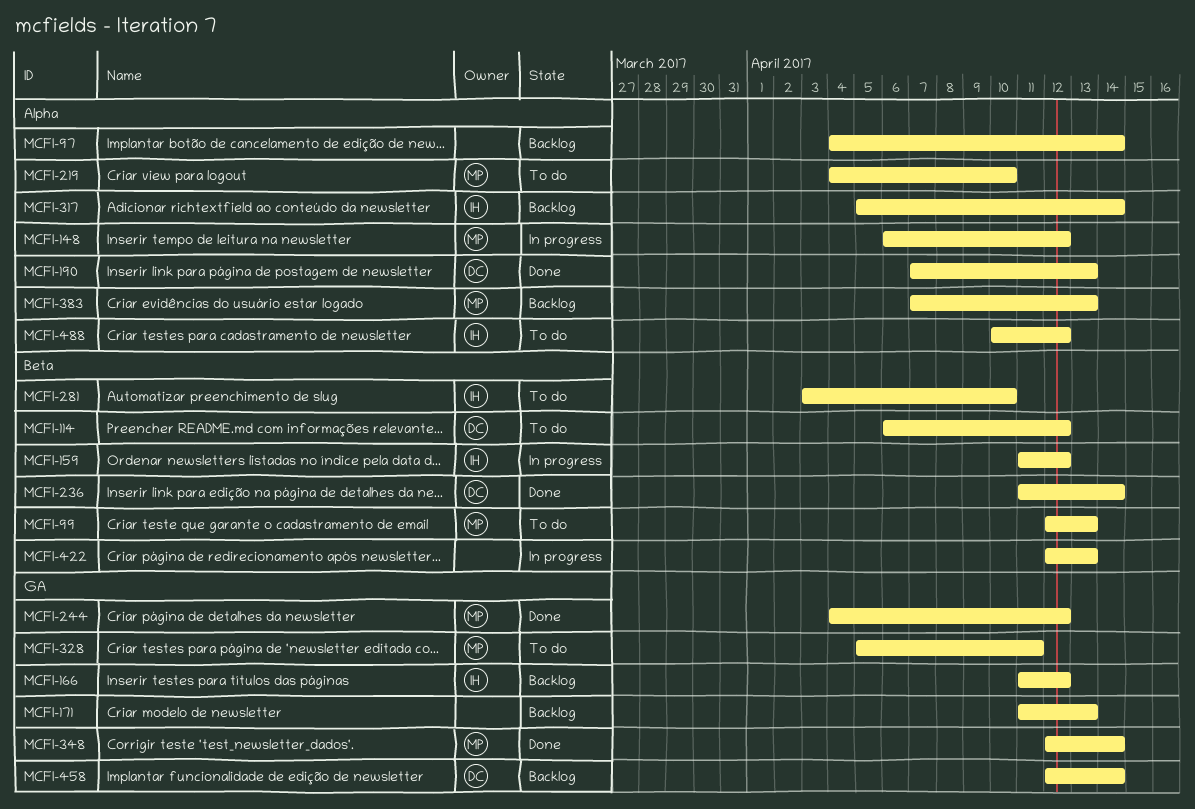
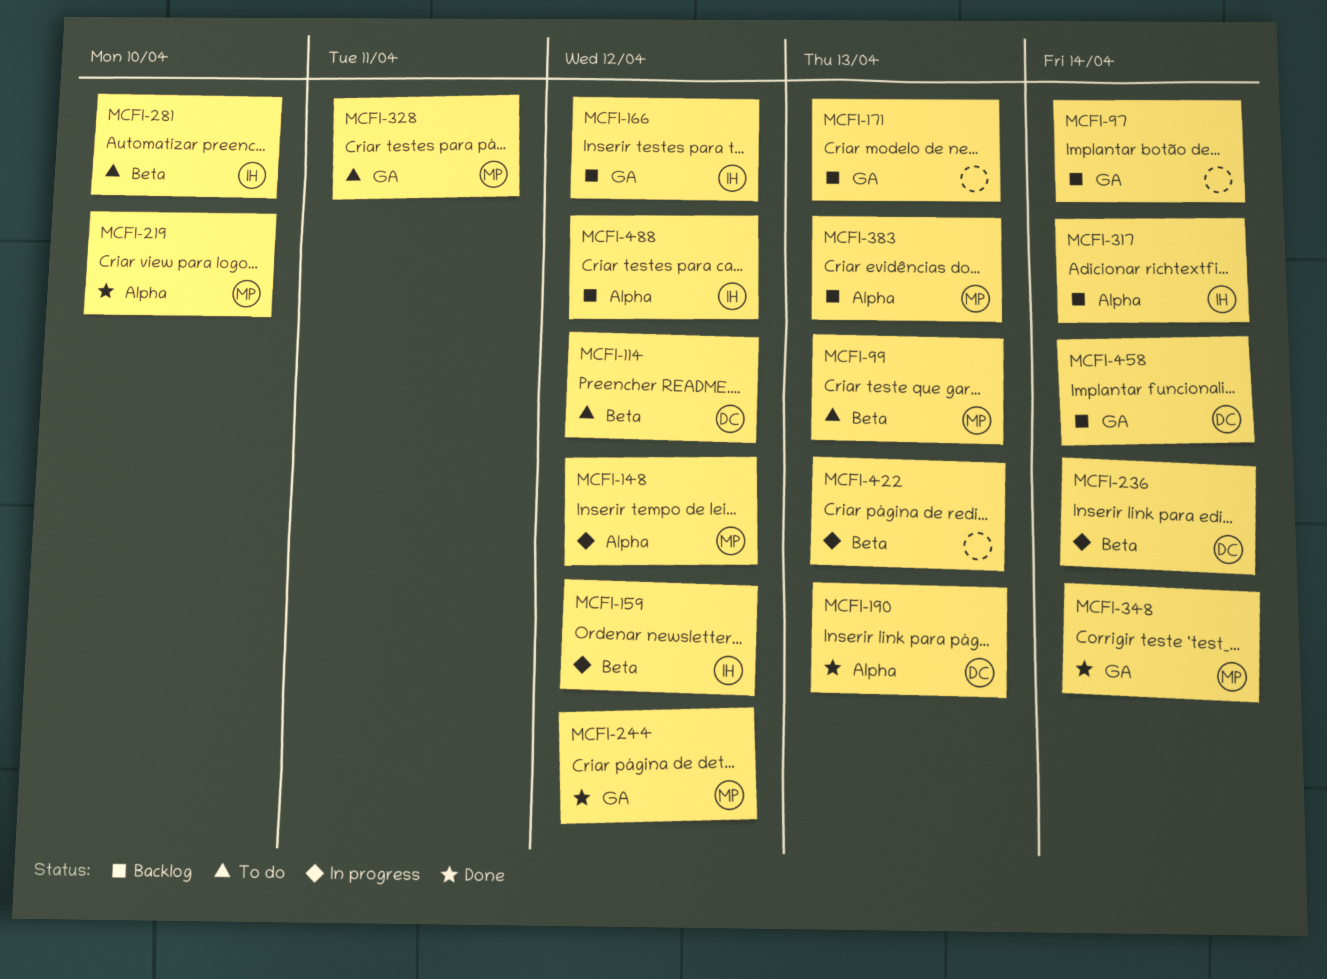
MCFI-97, label: Alpha -> GA
MCFI-219, status: To do -> Done
MCFI-236, status: Done -> In progress
MCFI-488, status: To do -> Backlog

